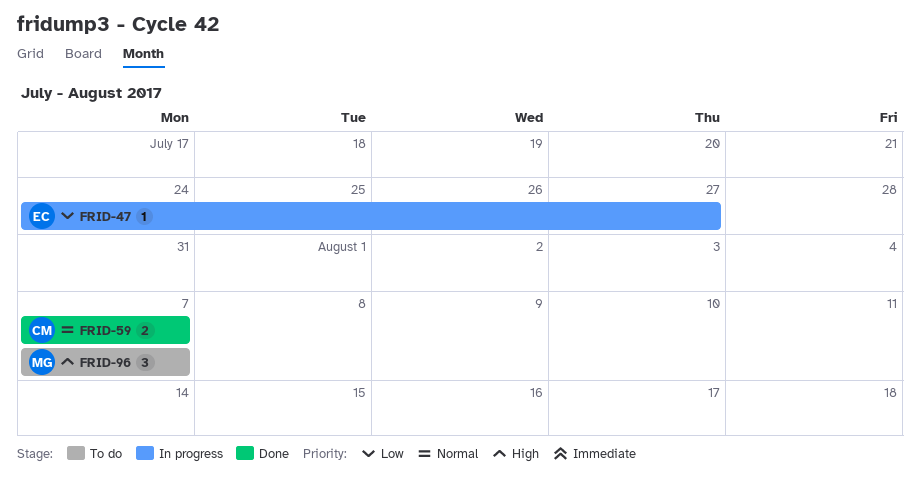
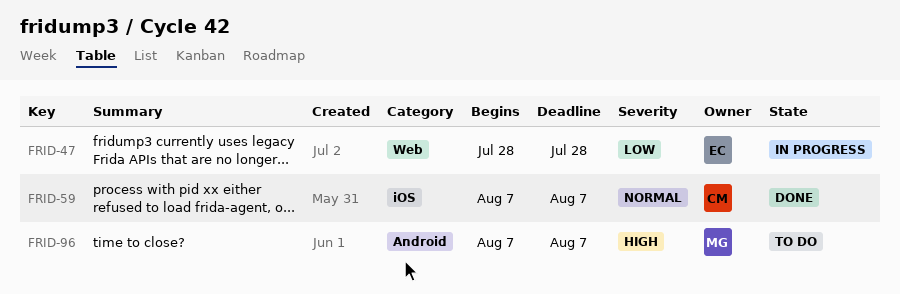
FRID-47, start: Jul 24 -> Jul 28
FRID-47, due: Jul 27 -> Jul 28

